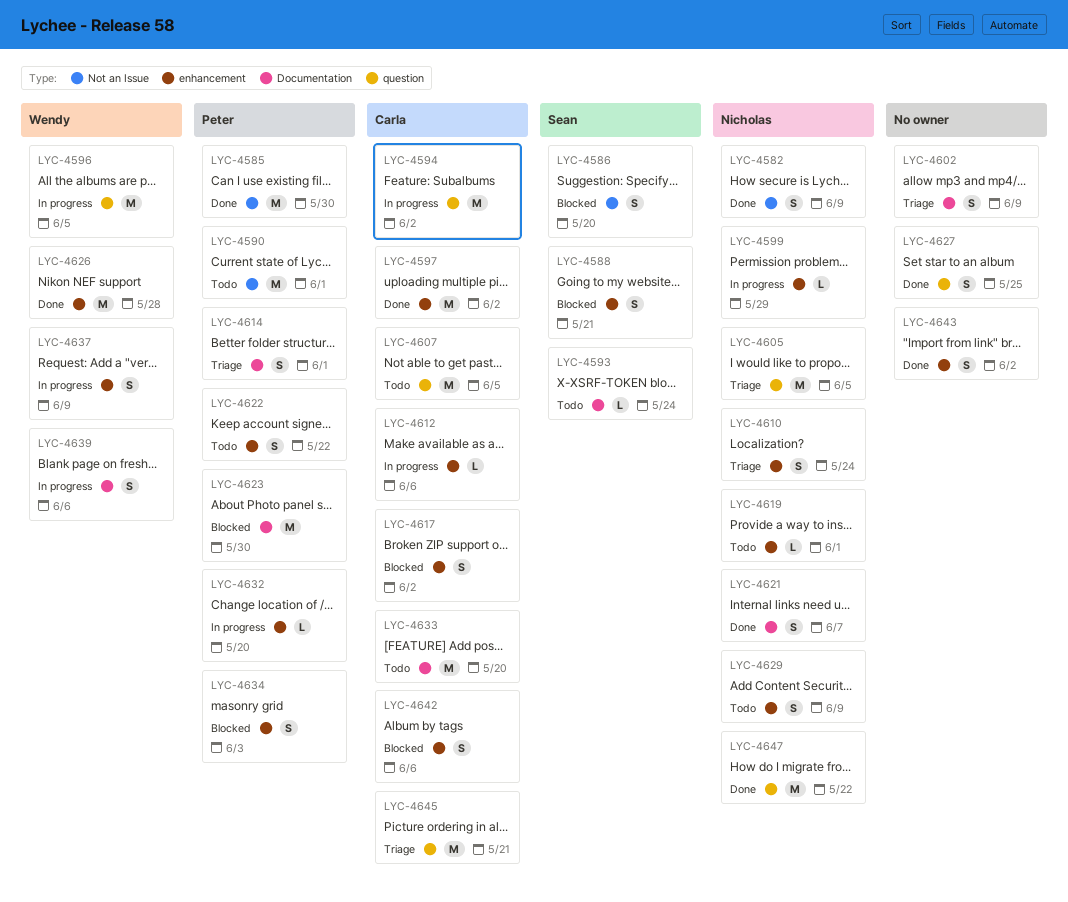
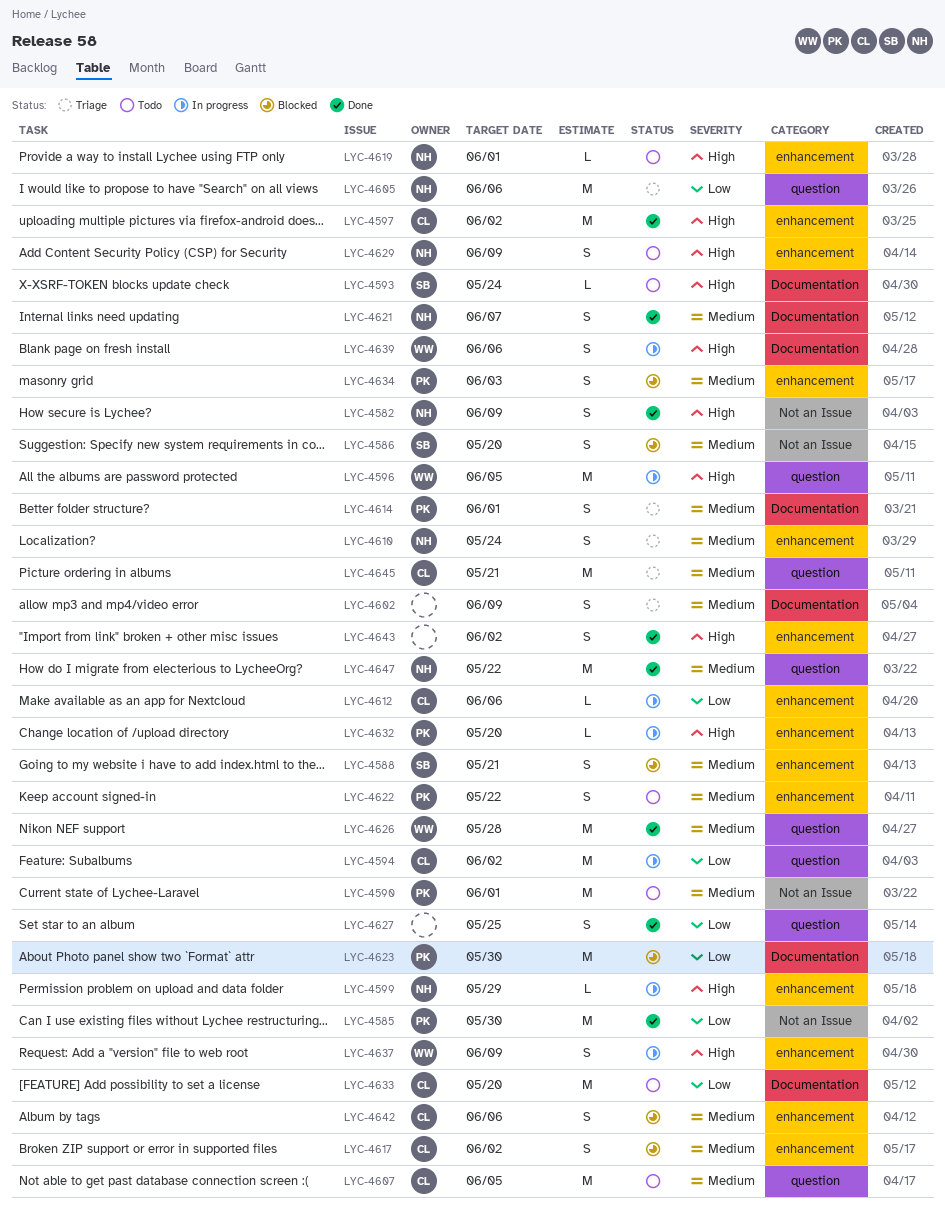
LYC-4605, due: Jun 5 -> Jun 6
LYC-4626, label: enhancement -> question

